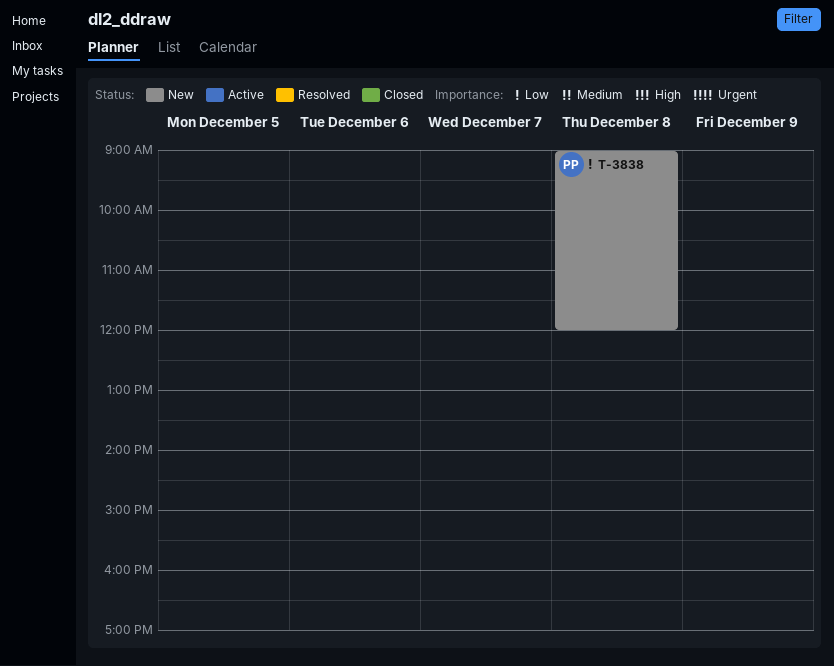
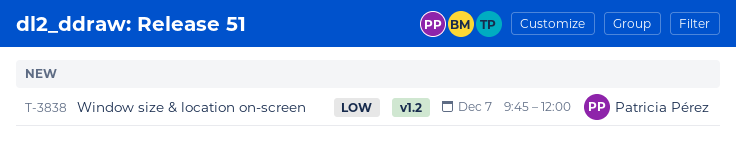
T-3838, day: Dec 8 -> Dec 7
T-3838, begins: 09:00 -> 09:45

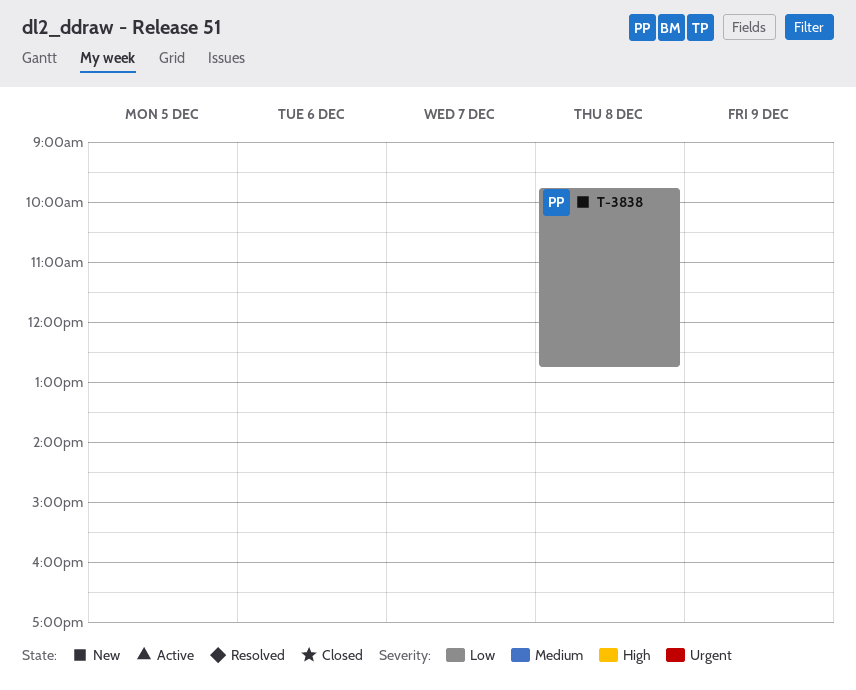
T-3838, day: Dec 7 -> Dec 8
T-3838, ends: 12:00 -> 12:45

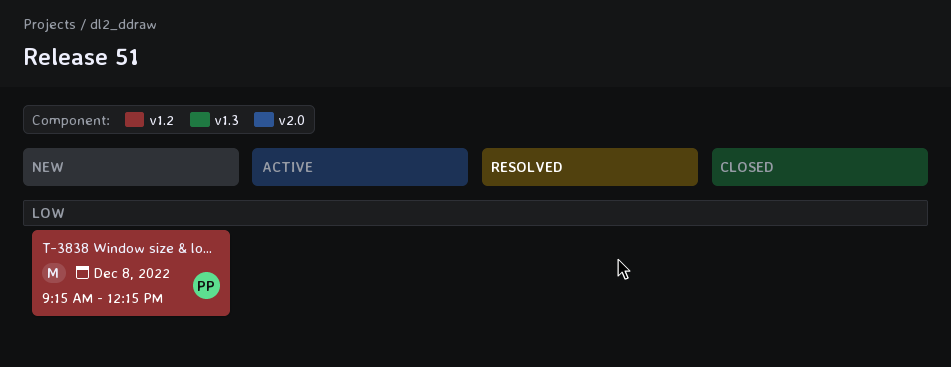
T-3838, begins: 09:45 -> 09:15
T-3838, ends: 12:45 -> 12:15

